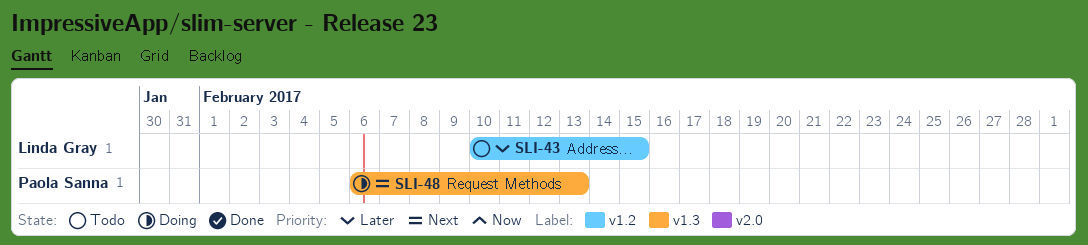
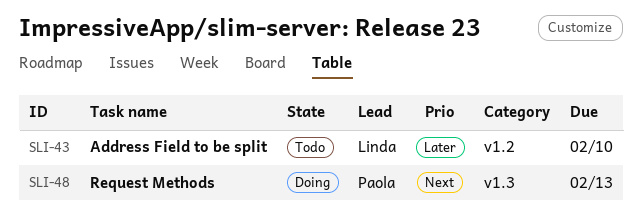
SLI-43, due: Feb 15 -> Feb 10

